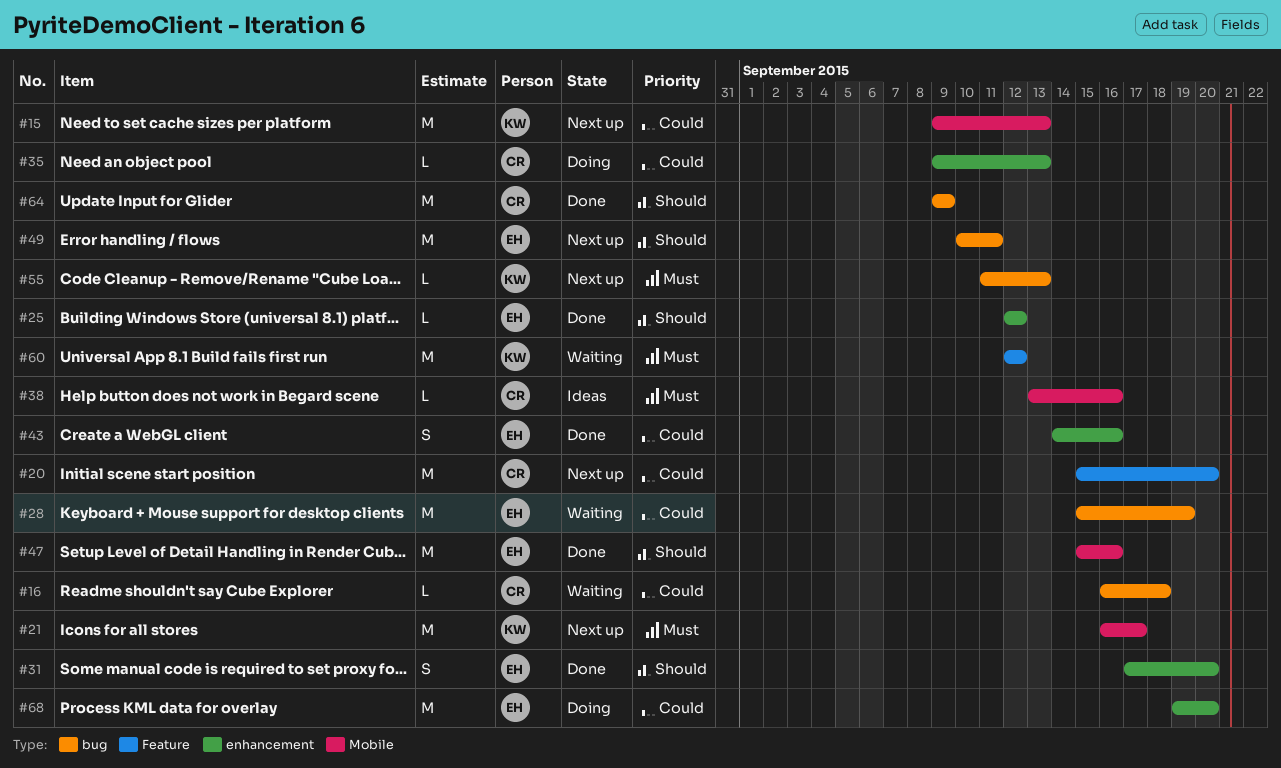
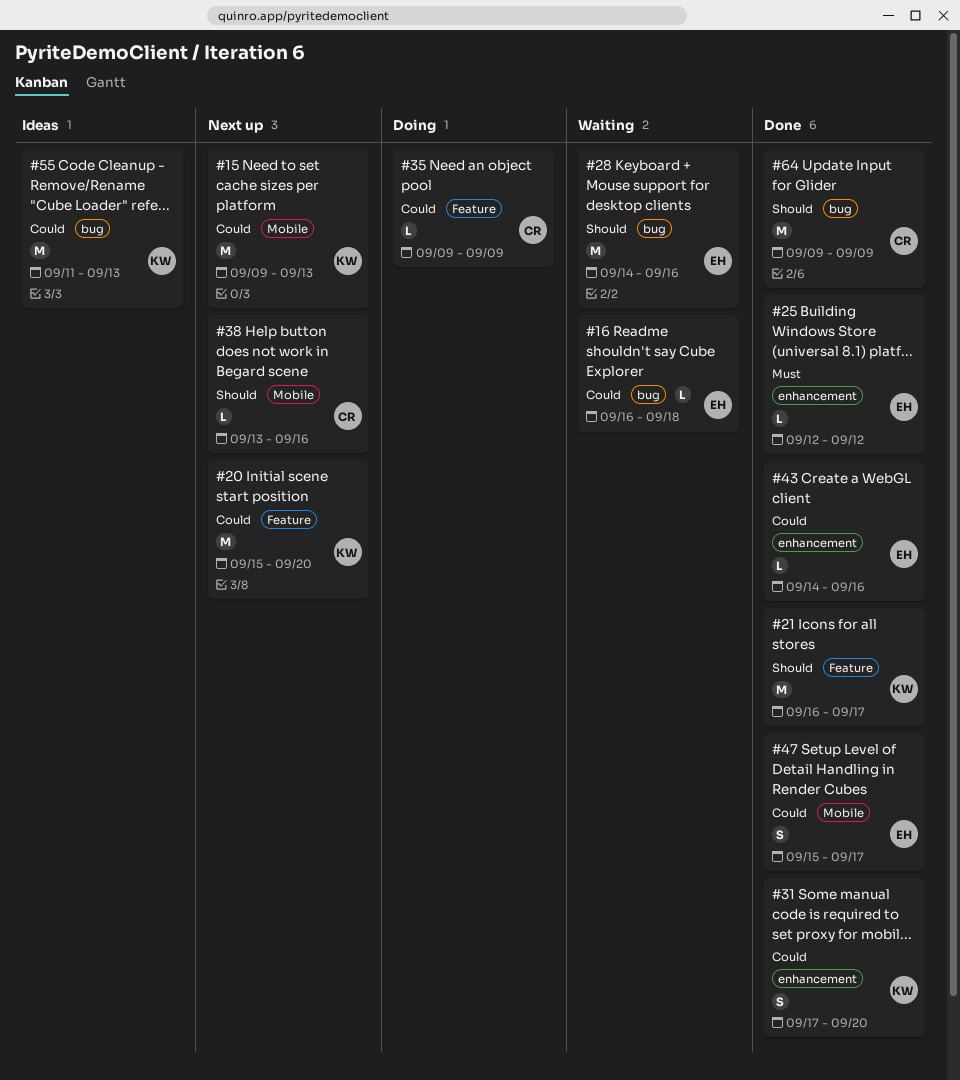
#16, owner: CR -> EH
#20, owner: CR -> KW
#21, status: Next up -> Done
#21, priority: Must -> Should
#21, label: Mobile -> Feature
#25, priority: Should -> Must
#28, priority: Could -> Should
#28, start: Sep 15 -> Sep 14
#28, due: Sep 19 -> Sep 16
#31, owner: EH -> KW
#31, priority: Should -> Could
#35, label: enhancement -> Feature
#35, due: Sep 13 -> Sep 9
#38, status: Ideas -> Next up
#38, priority: Must -> Should
#43, estimate: S -> L
#47, priority: Should -> Could
#47, estimate: M -> S
#47, due: Sep 16 -> Sep 17
#49: present -> none
#55, status: Next up -> Ideas
#55, priority: Must -> Could
#55, estimate: L -> M
#60: present -> none
#68: present -> none

